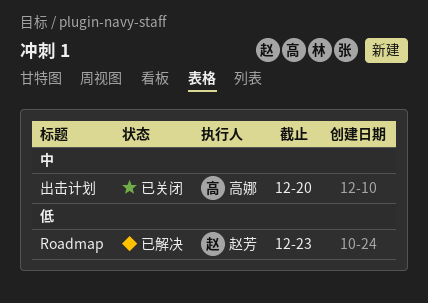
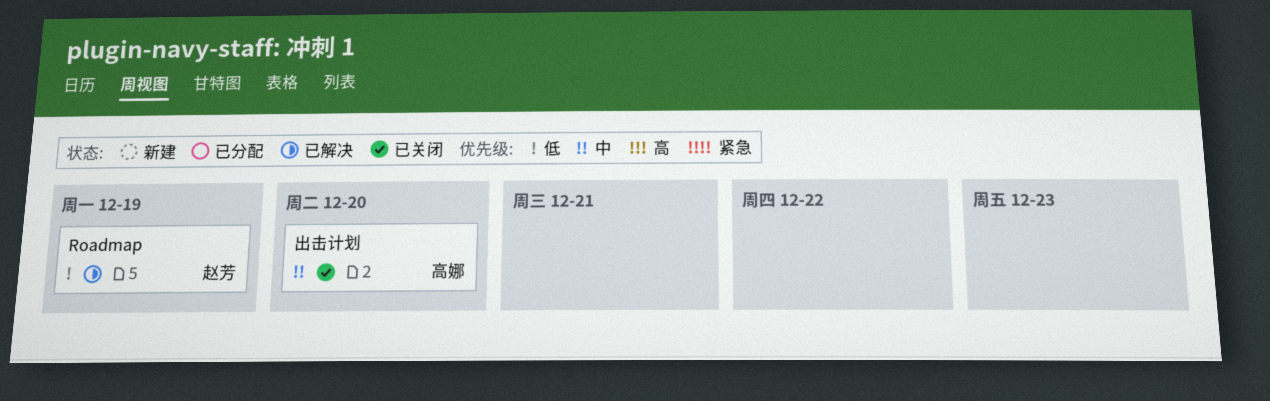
Roadmap, due: Dec 23 -> Dec 19

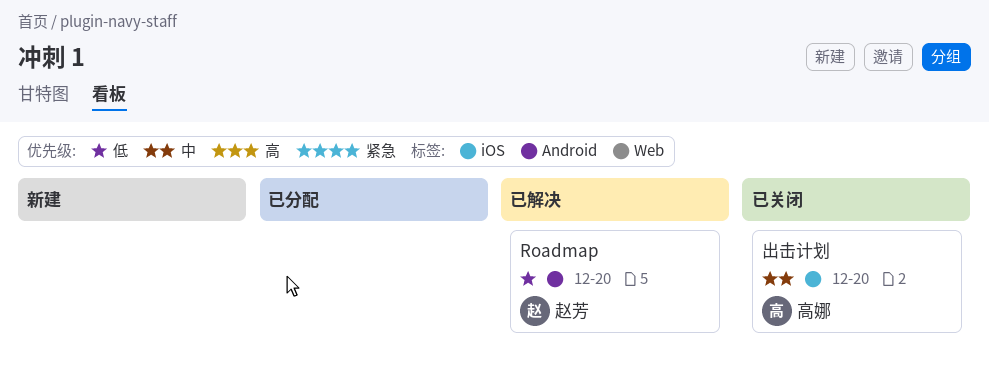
Roadmap, due: Dec 19 -> Dec 20

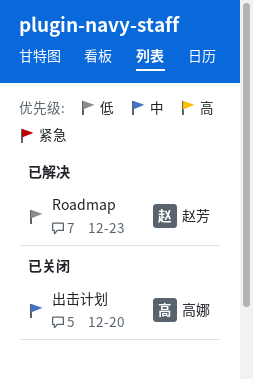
Roadmap, due: Dec 20 -> Dec 23

